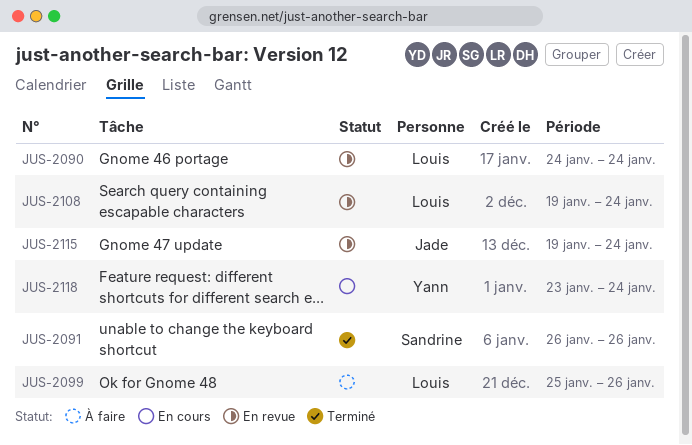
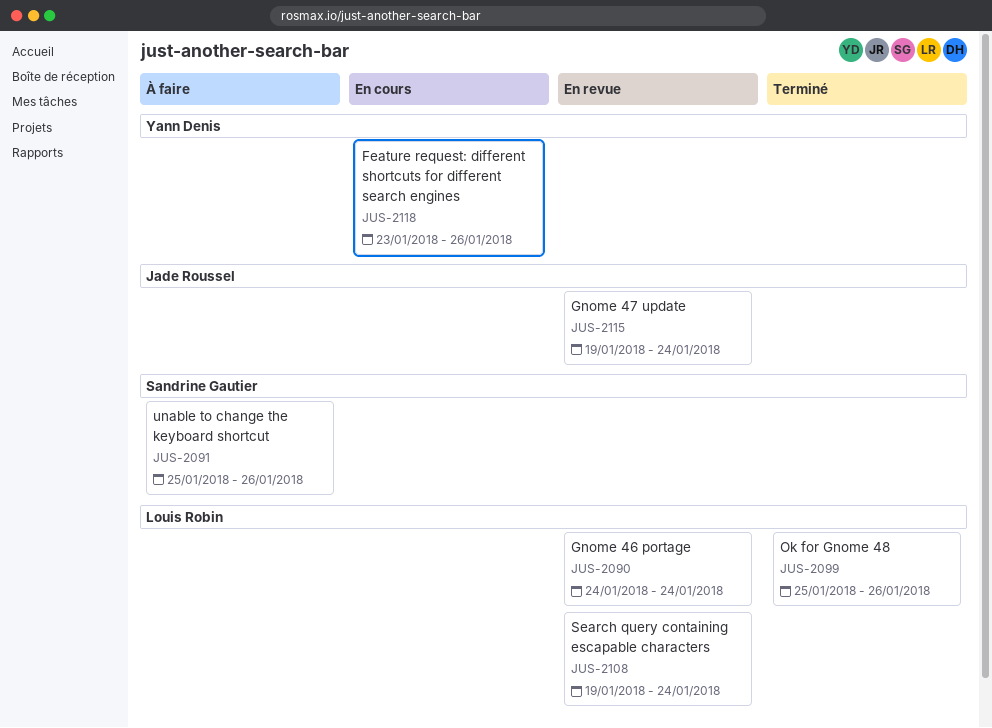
JUS-2091, status: Terminé -> À faire
JUS-2091, start: Jan 26 -> Jan 25
JUS-2099, status: À faire -> Terminé
JUS-2118, due: Jan 24 -> Jan 26

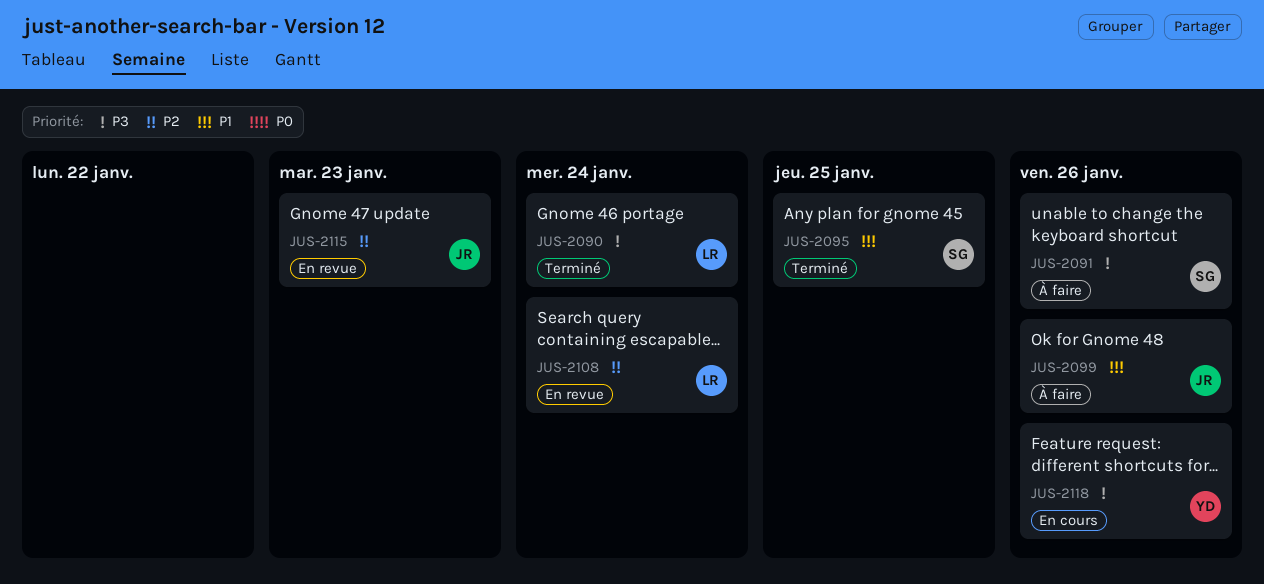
JUS-2090, status: En revue -> Terminé
JUS-2095: none -> present
JUS-2099, status: Terminé -> À faire
JUS-2099, owner: Louis Robin -> Jade Roussel
JUS-2115, due: Jan 24 -> Jan 23

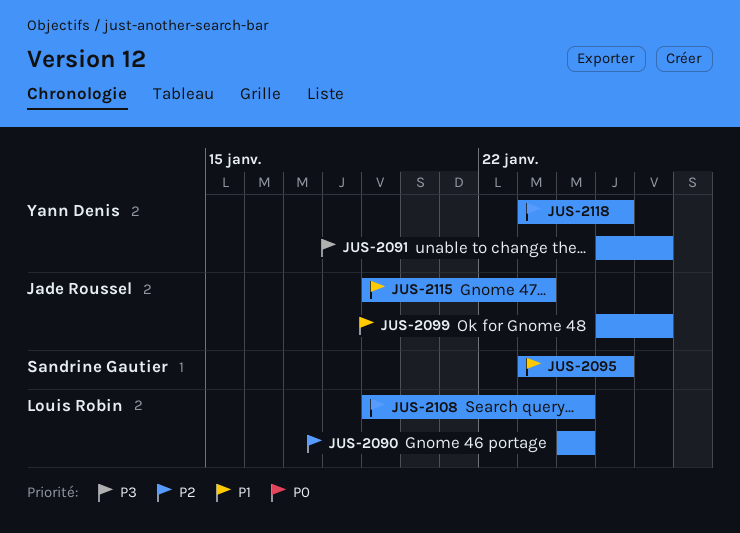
JUS-2090, priority: P3 -> P2
JUS-2091, owner: Sandrine Gautier -> Yann Denis
JUS-2115, priority: P2 -> P1
JUS-2118, priority: P3 -> P2
JUS-2118, due: Jan 26 -> Jan 25

